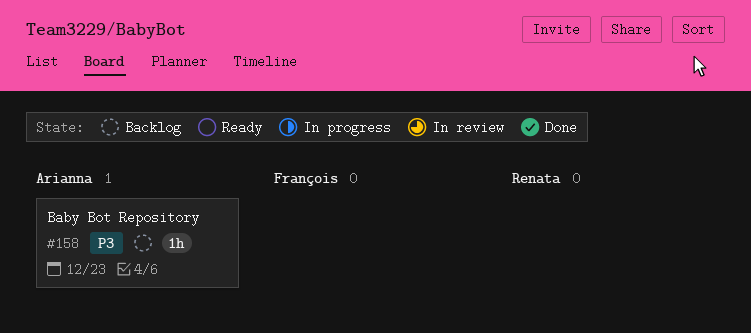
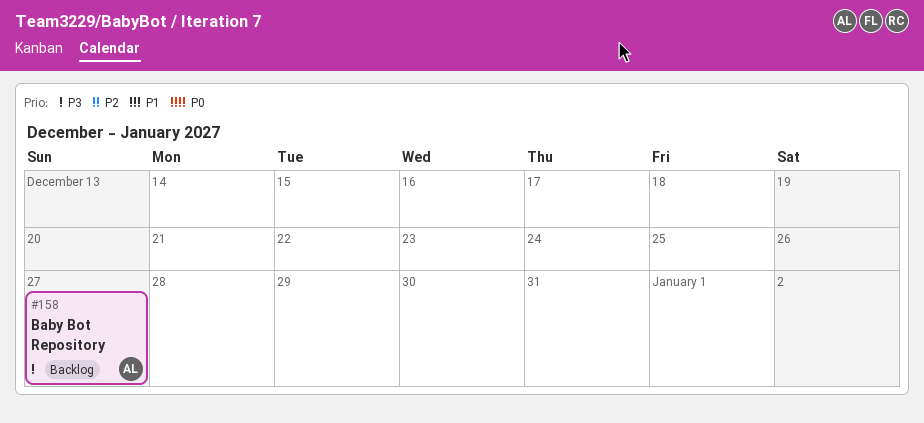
#158, due: Dec 23 -> Dec 27

